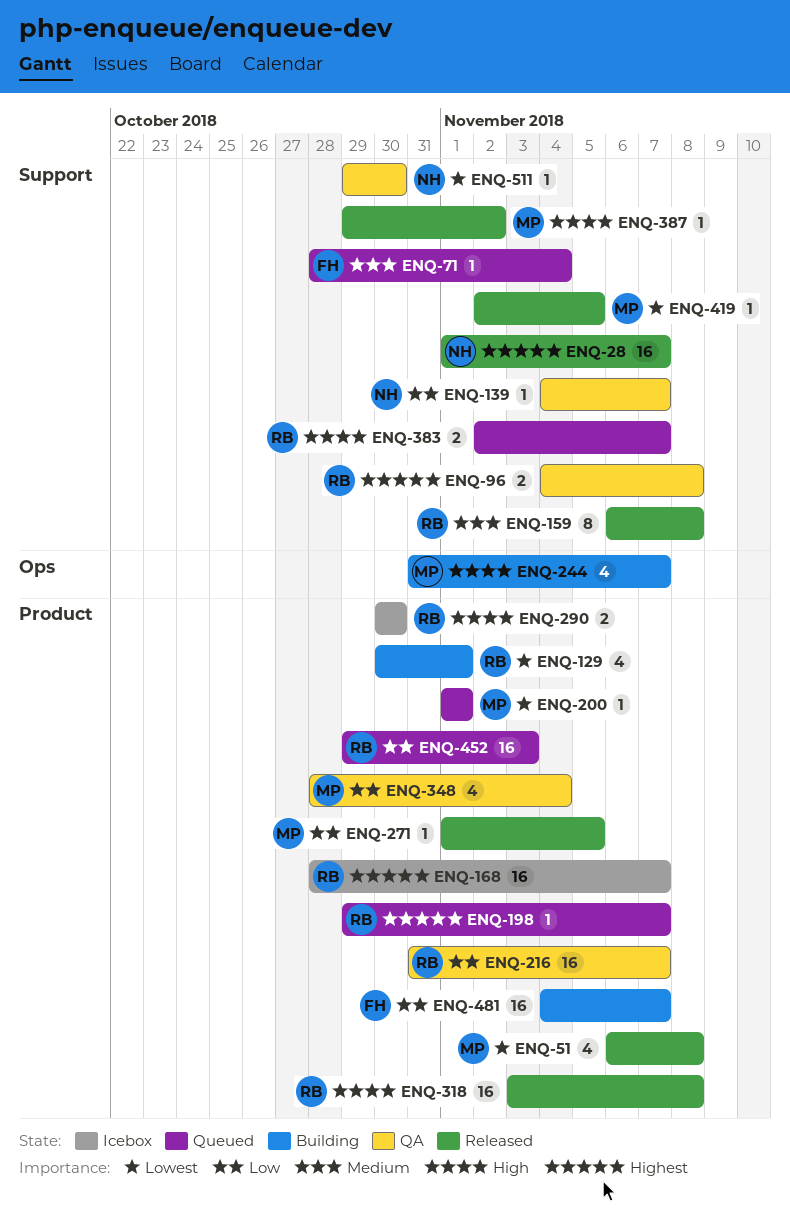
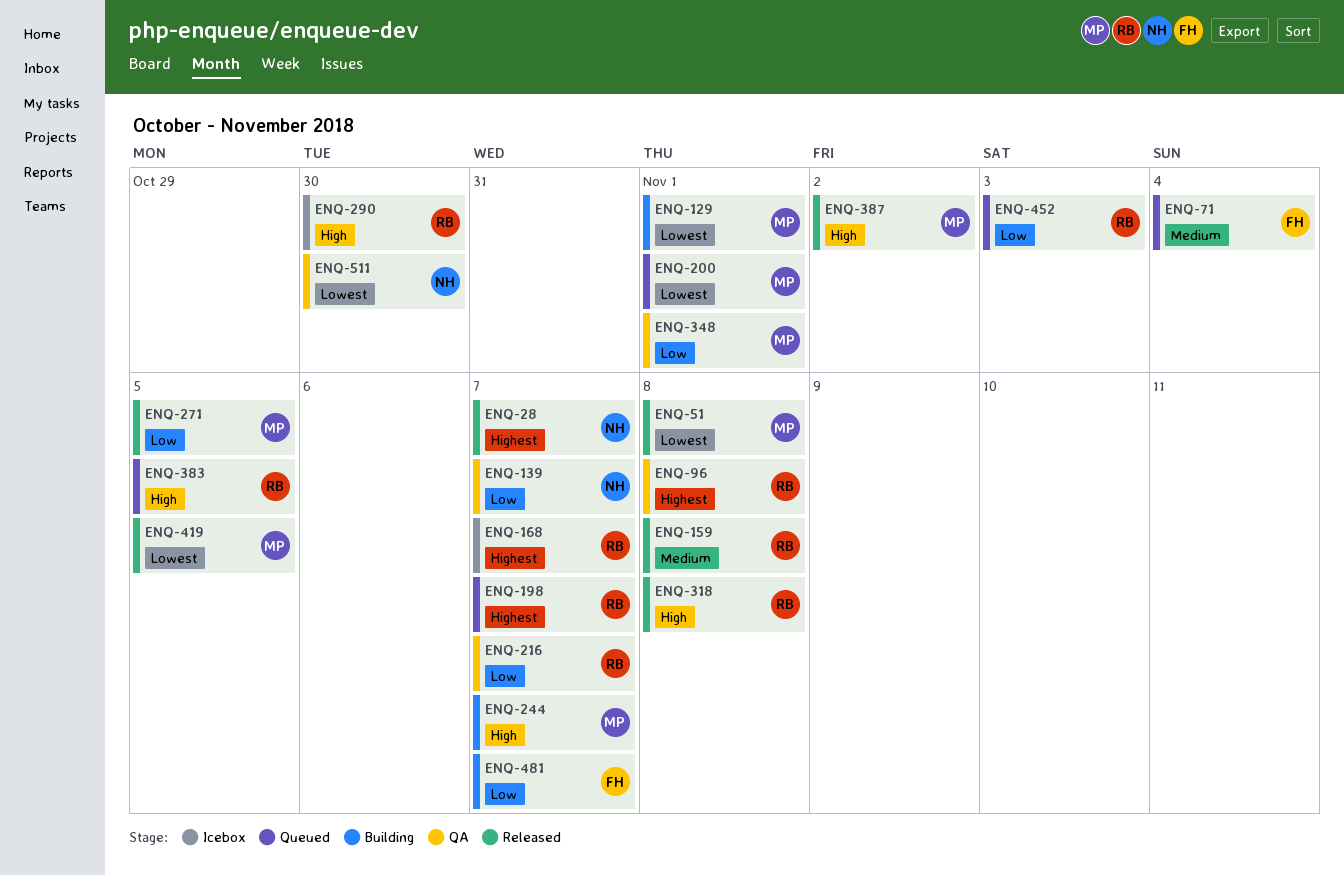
ENQ-129, owner: RB -> MP
ENQ-348, due: Nov 4 -> Nov 1
ENQ-383, due: Nov 7 -> Nov 5

